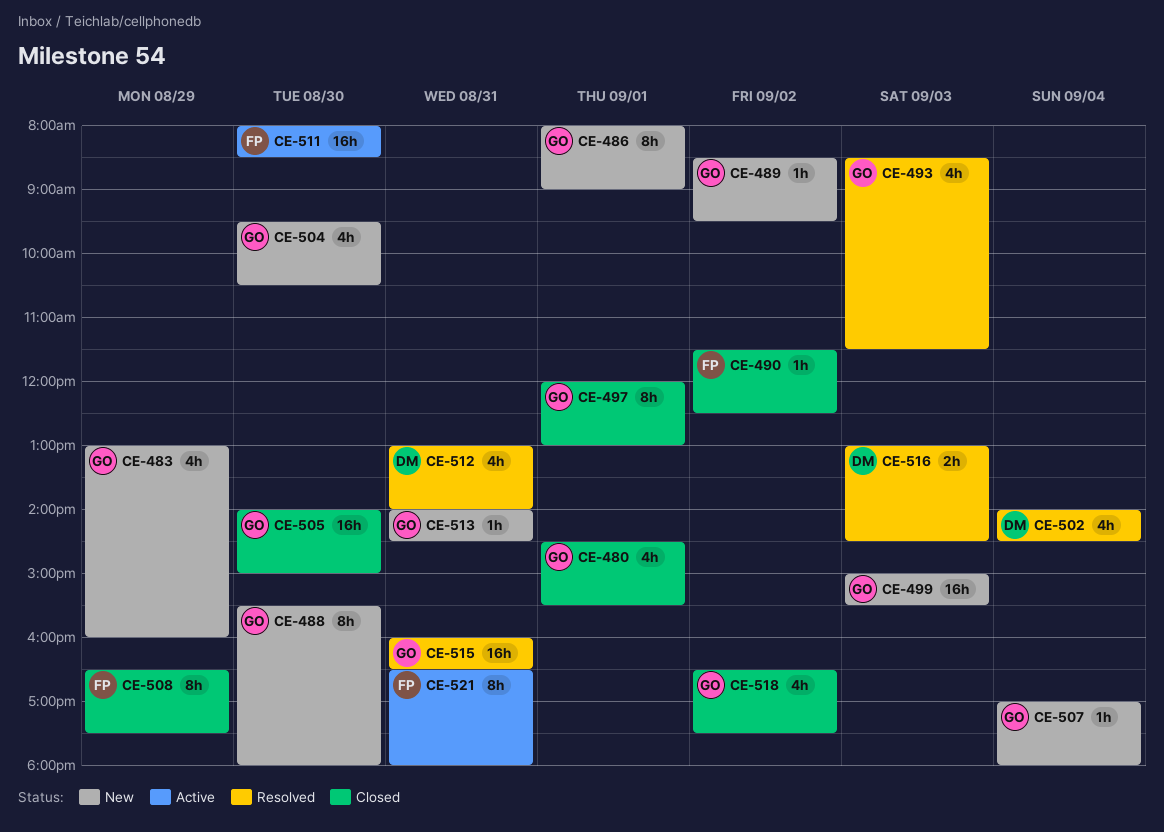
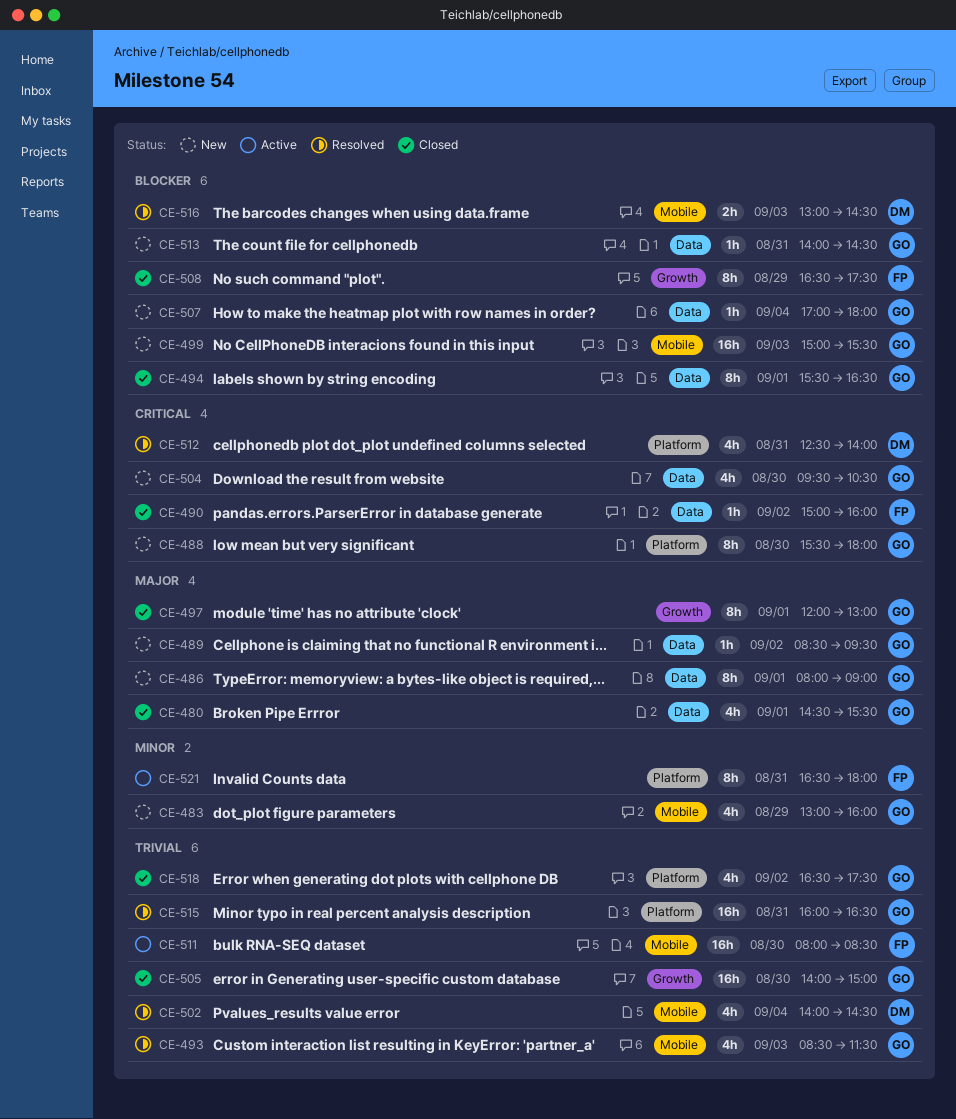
CE-490, begins: 11:30 -> 15:00
CE-490, ends: 12:30 -> 16:00
CE-494: none -> present
CE-512, begins: 13:00 -> 12:30

